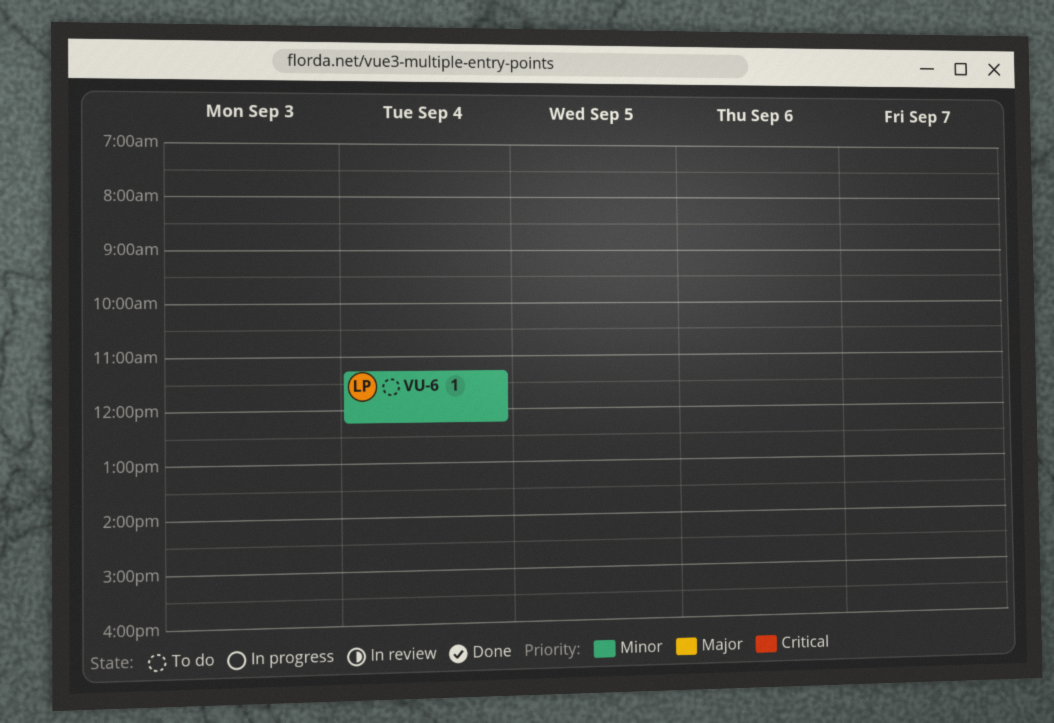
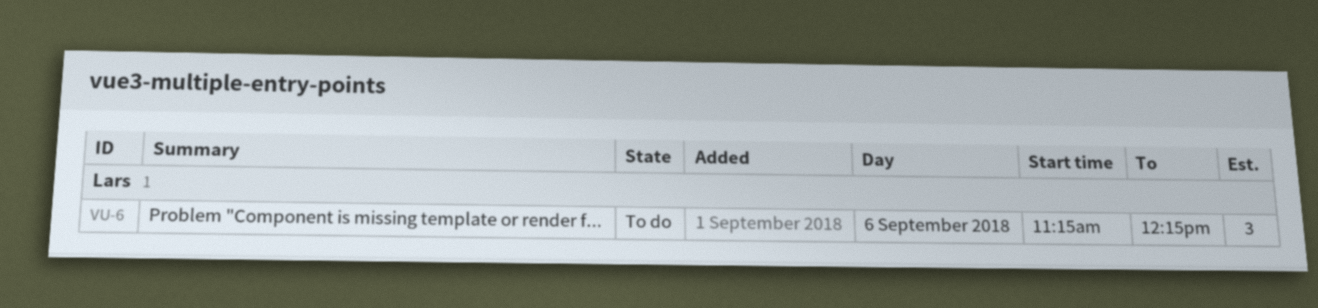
VU-6, estimate: 1 -> 3
VU-6, day: Sep 4 -> Sep 6

